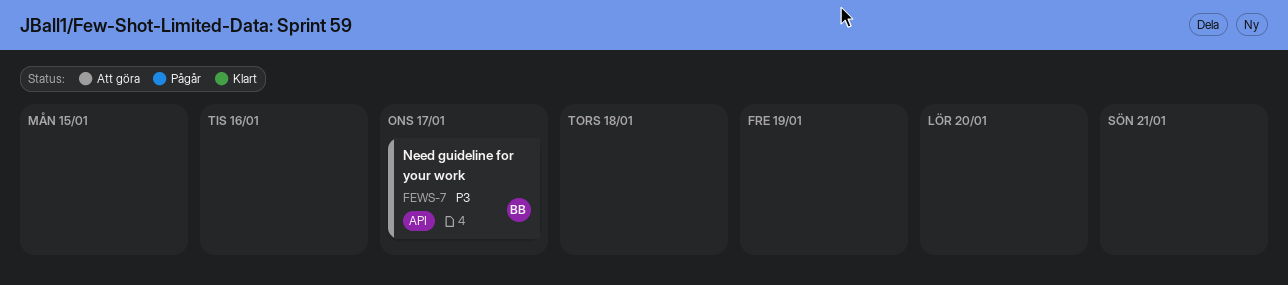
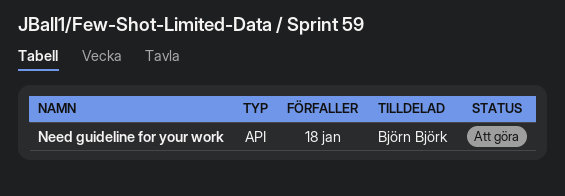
Need guideline for your work, due: Jan 17 -> Jan 18

